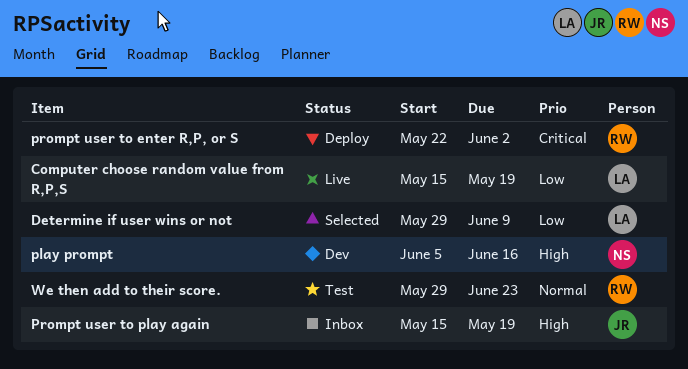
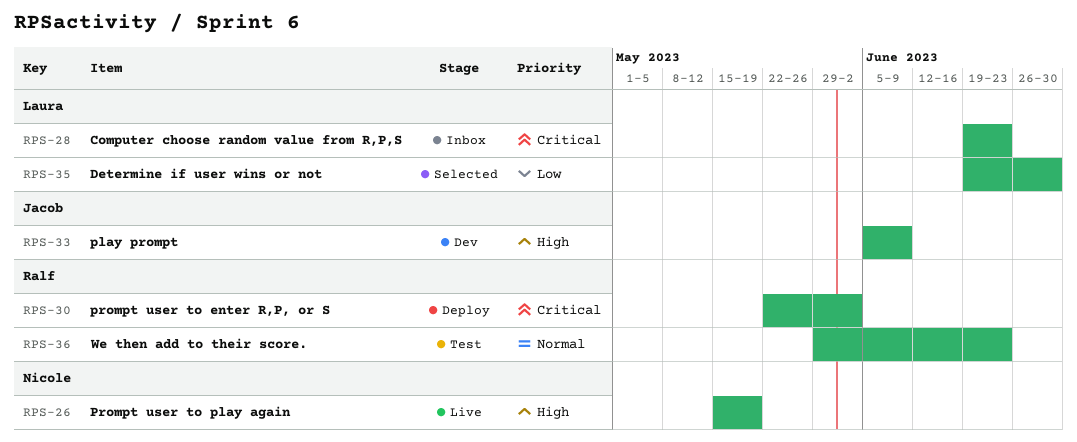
Computer choose random value from R,P,S, status: Live -> Inbox
Computer choose random value from R,P,S, priority: Low -> Critical
Computer choose random value from R,P,S, start: May 15 -> Jun 19
Computer choose random value from R,P,S, due: May 19 -> Jun 23
Determine if user wins or not, start: May 29 -> Jun 19
Determine if user wins or not, due: Jun 9 -> Jun 30
play prompt, owner: Nicole -> Jacob
play prompt, due: Jun 16 -> Jun 9
Prompt user to play again, status: Inbox -> Live
Prompt user to play again, owner: Jacob -> Nicole

